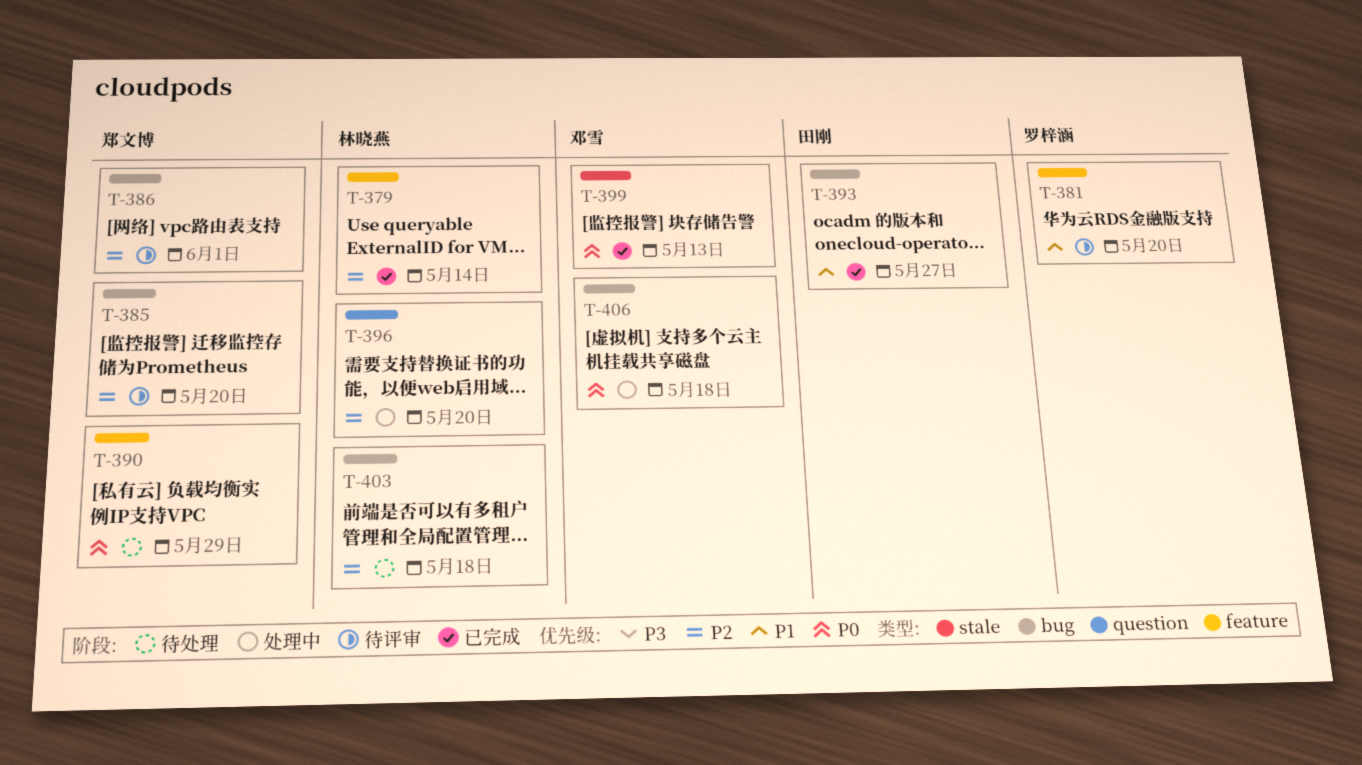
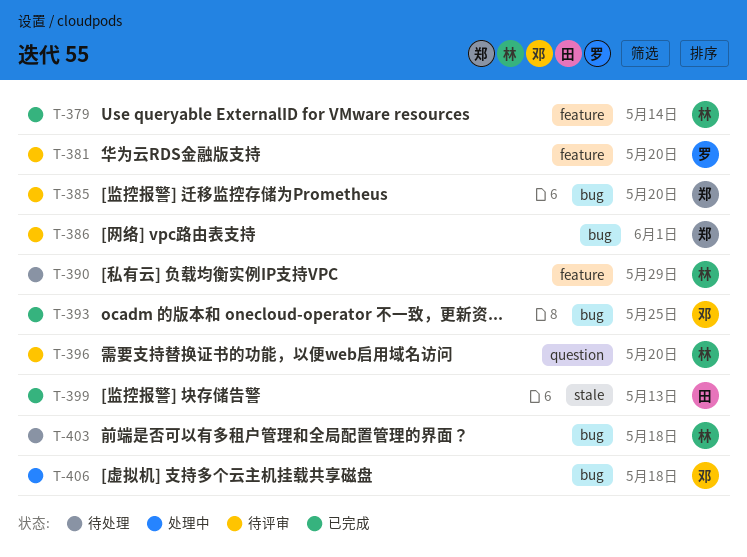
T-390, owner: 郑文博 -> 林晓燕
T-393, owner: 田刚 -> 邓雪
T-393, due: May 27 -> May 25
T-396, status: 处理中 -> 待评审
T-399, owner: 邓雪 -> 田刚

